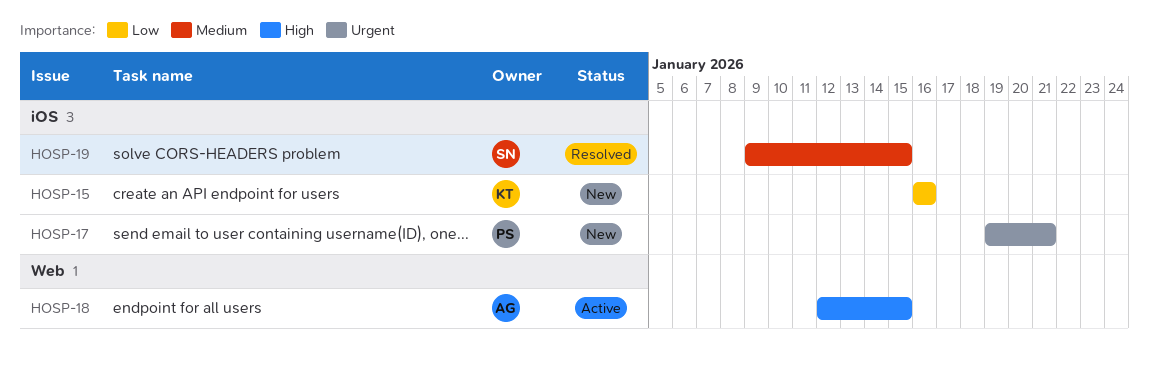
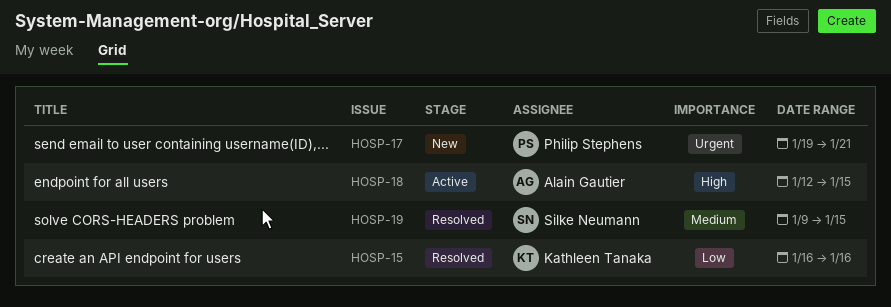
HOSP-15, status: New -> Resolved

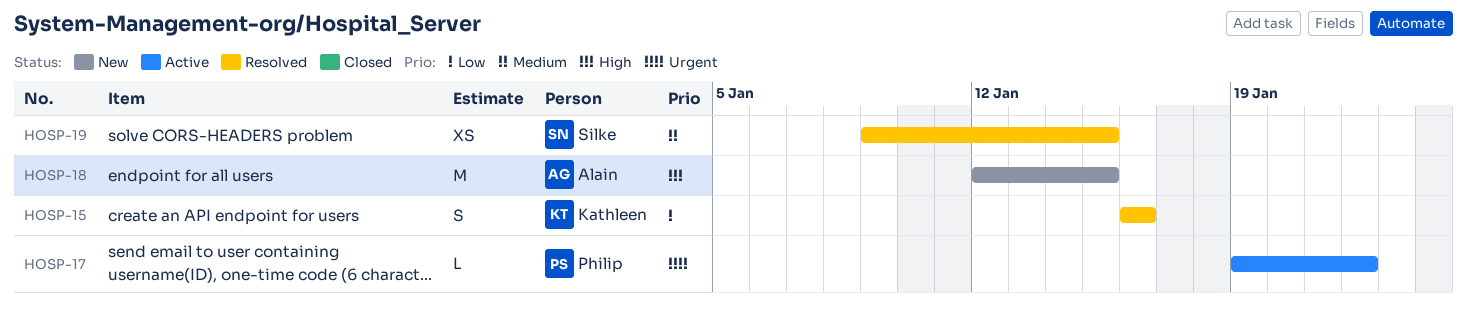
HOSP-17, status: New -> Active
HOSP-17, due: Jan 21 -> Jan 22
HOSP-18, status: Active -> New

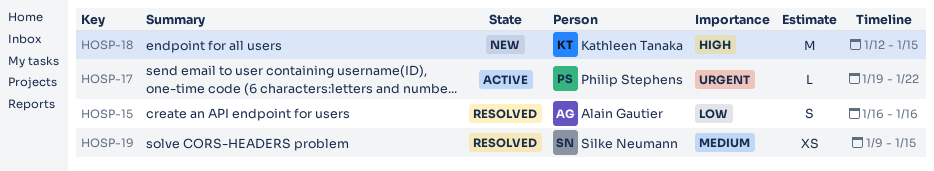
HOSP-15, owner: Kathleen Tanaka -> Alain Gautier
HOSP-18, owner: Alain Gautier -> Kathleen Tanaka

